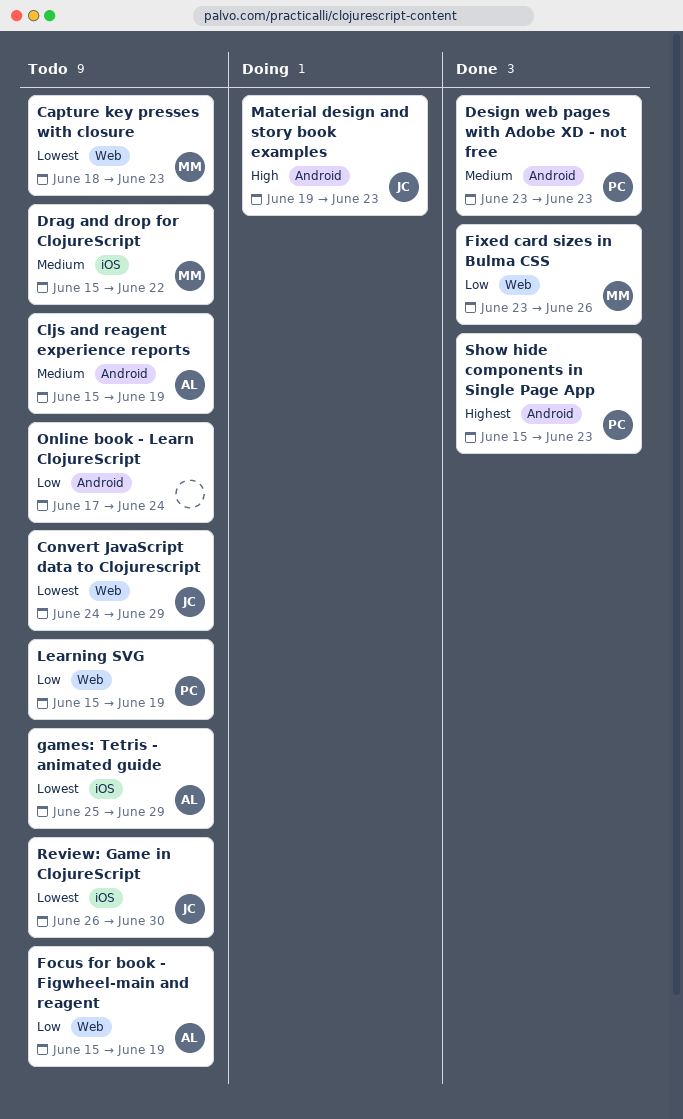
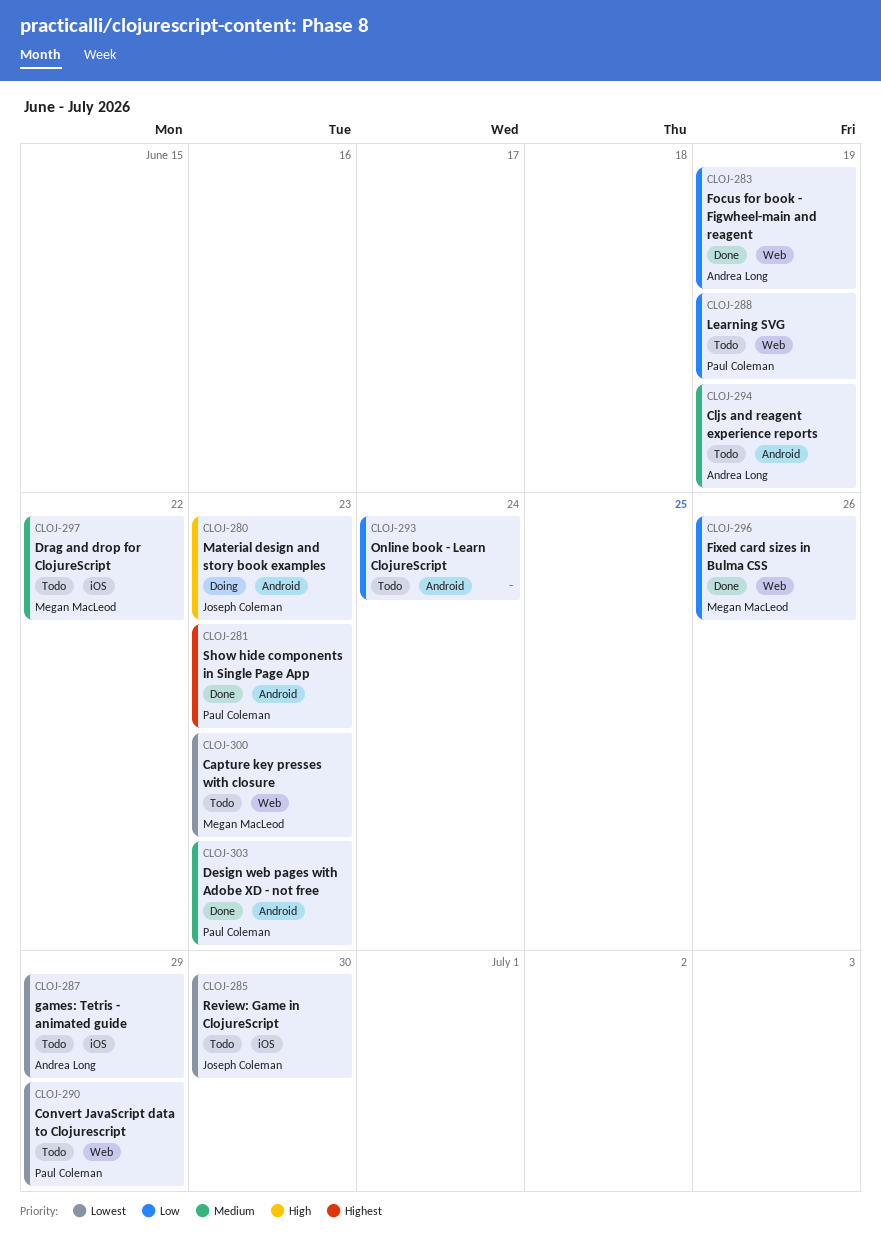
Convert JavaScript data to Clojurescript, owner: Joseph Coleman -> Paul Coleman
Focus for book - Figwheel-main and reagent, status: Todo -> Done

